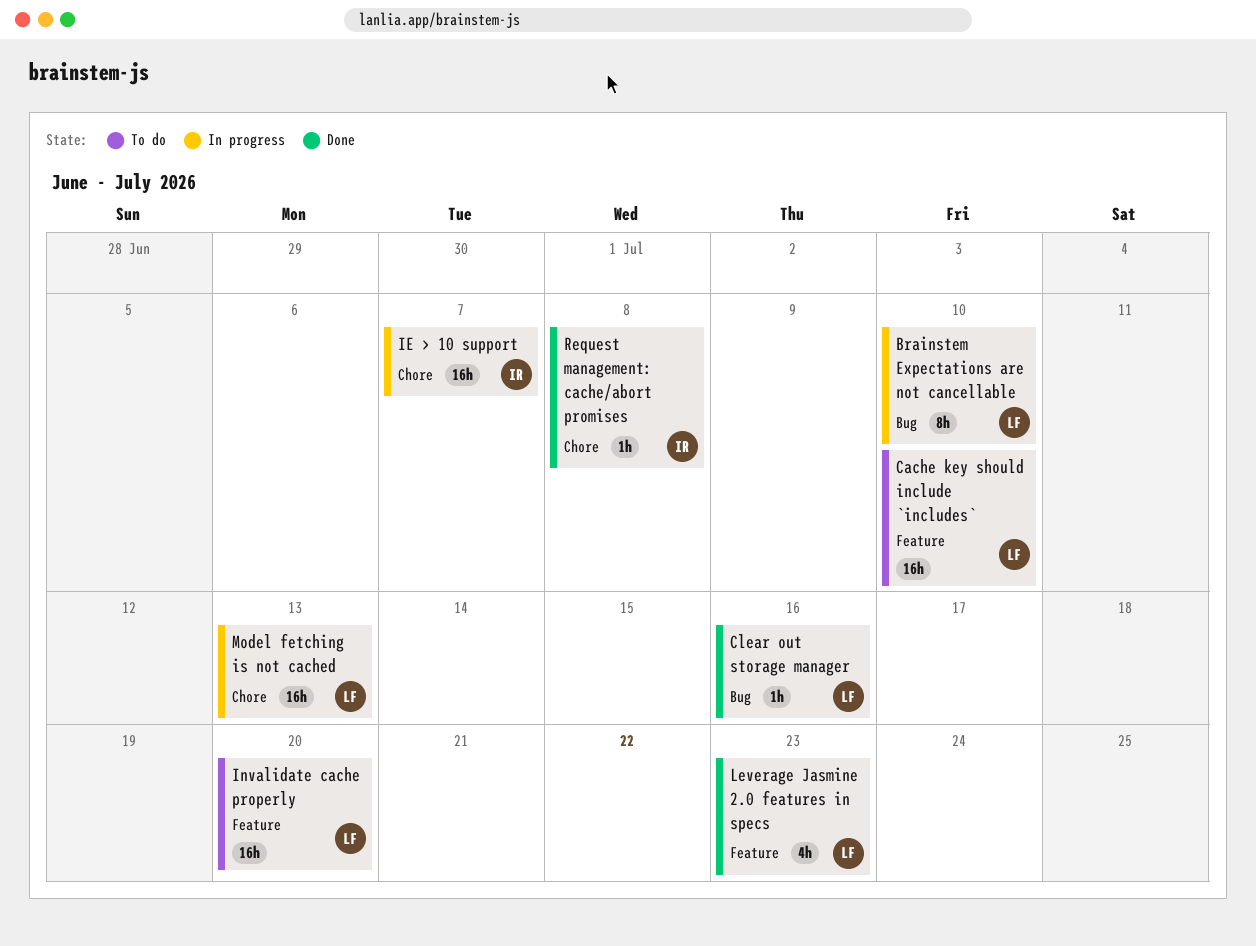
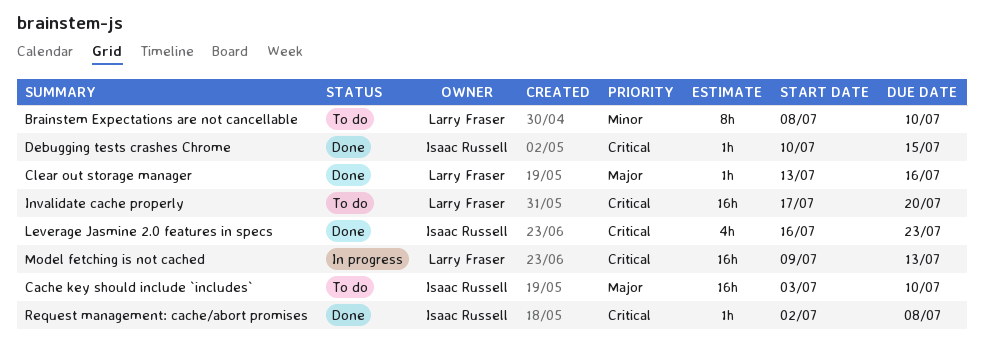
Brainstem Expectations are not cancellable, status: In progress -> To do
Cache key should include `includes`, owner: Larry Fraser -> Isaac Russell
Debugging tests crashes Chrome: none -> present
IE > 10 support: present -> none
Leverage Jasmine 2.0 features in specs, owner: Larry Fraser -> Isaac Russell

